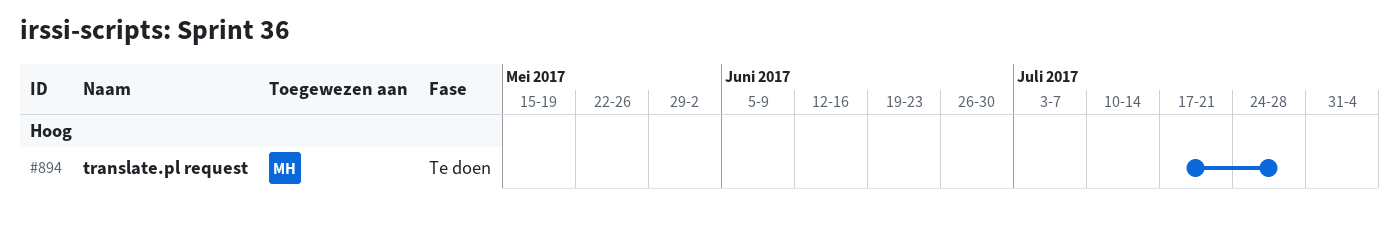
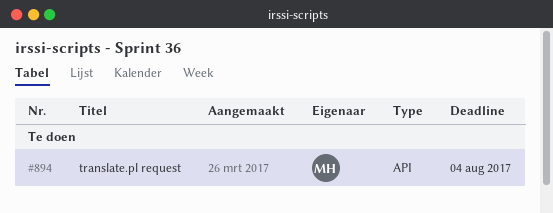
#894, due: Jul 28 -> Aug 4

